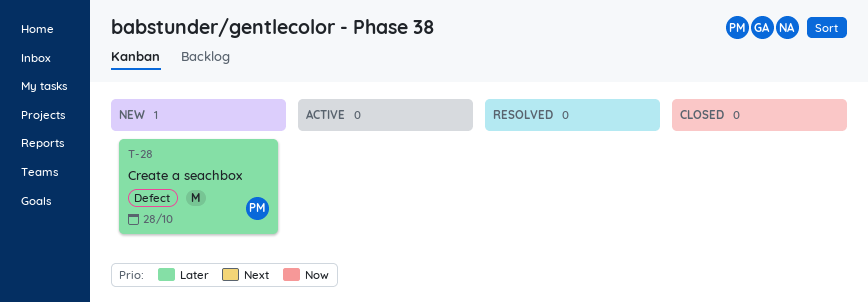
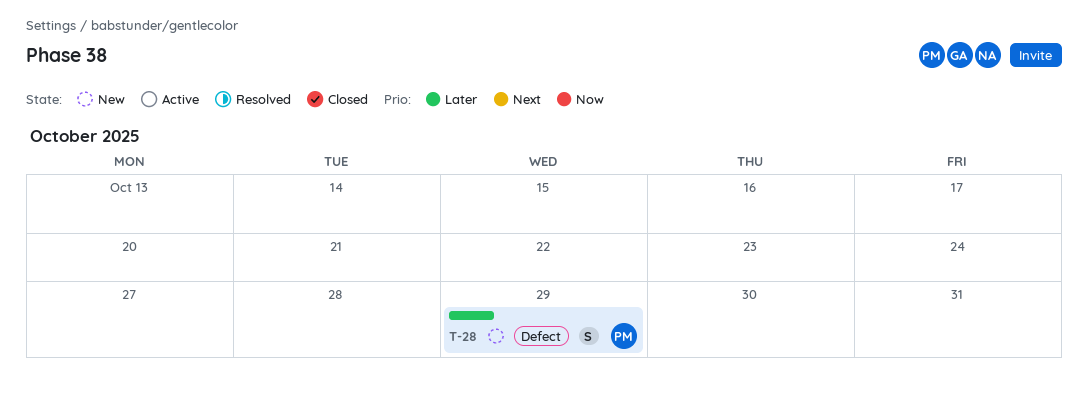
T-28, estimate: M -> S
T-28, due: Oct 28 -> Oct 29

